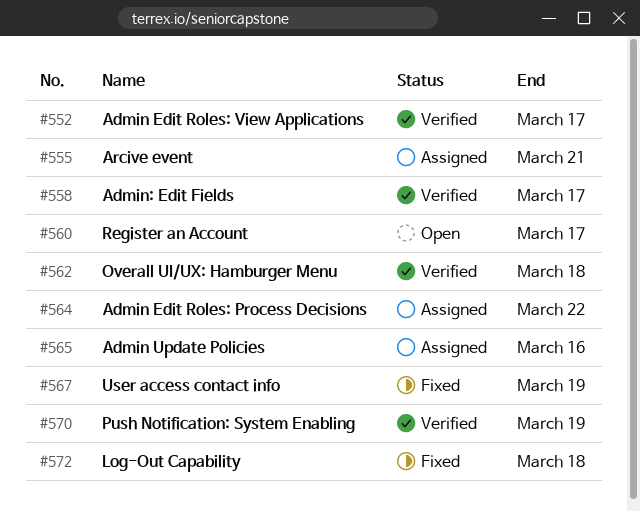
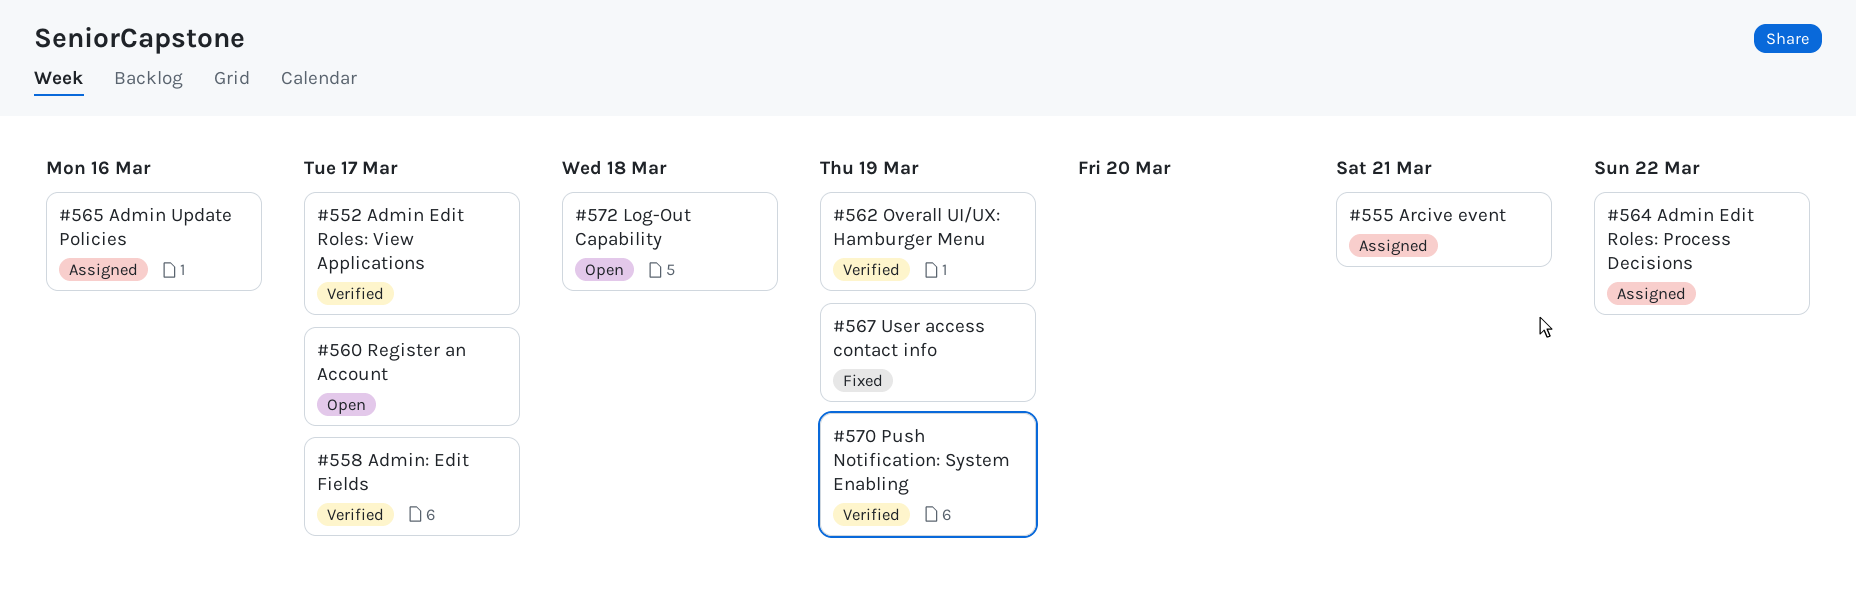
#562, due: Mar 18 -> Mar 19
#572, status: Fixed -> Open

